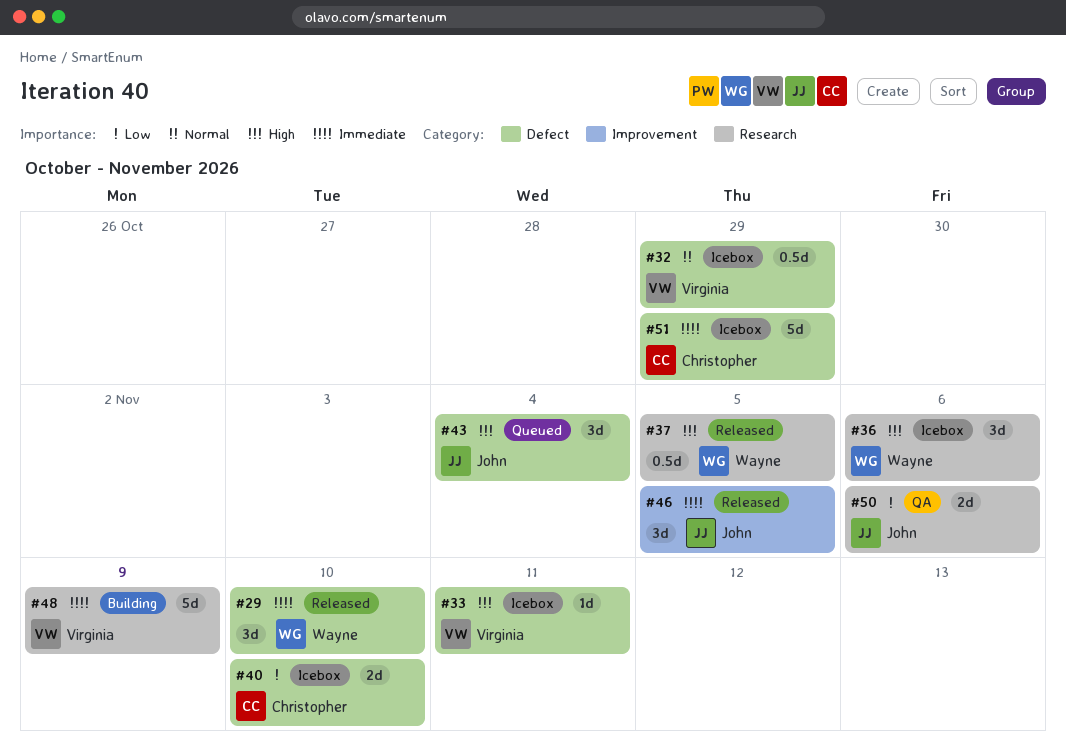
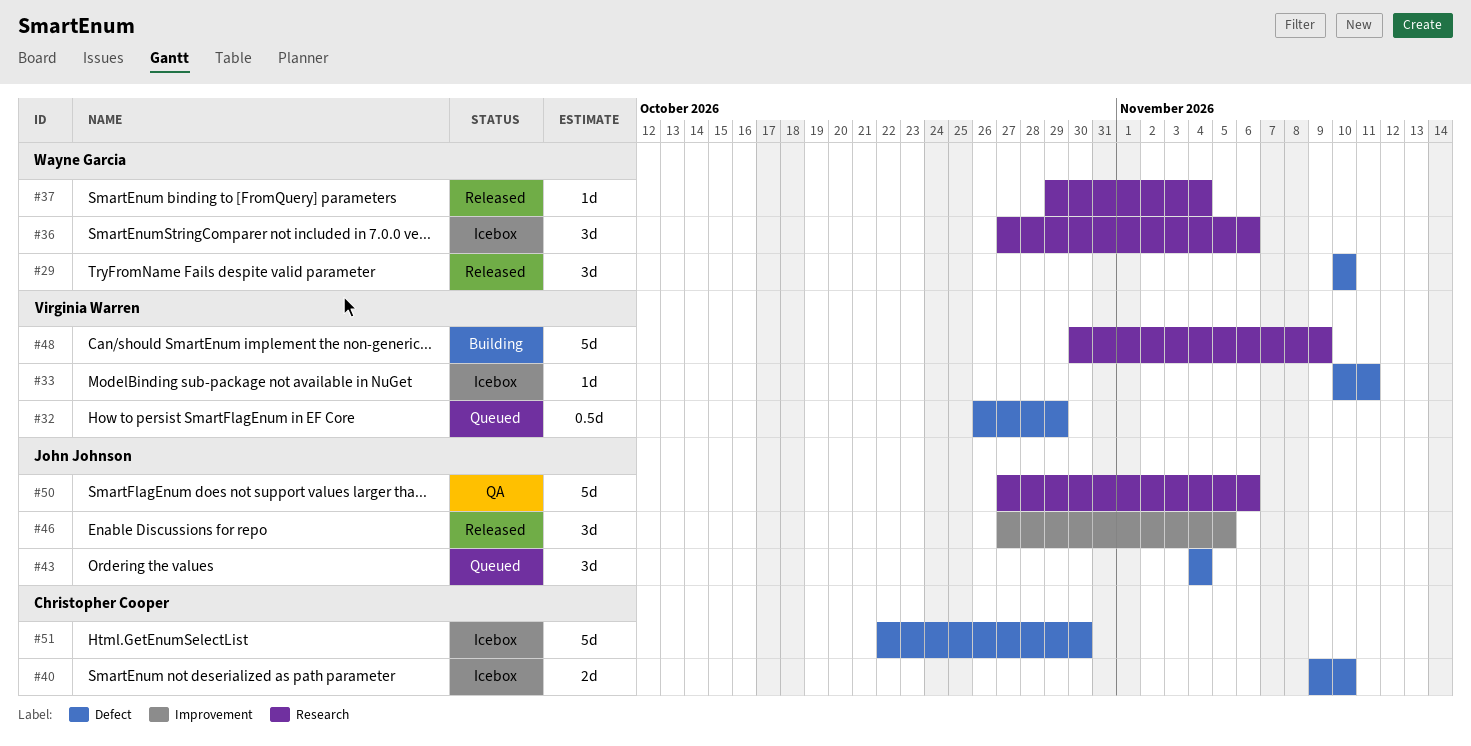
#32, status: Icebox -> Queued
#37, estimate: 0.5d -> 1d
#37, due: Nov 5 -> Nov 4
#50, estimate: 2d -> 5d
#51, due: Oct 29 -> Oct 30

